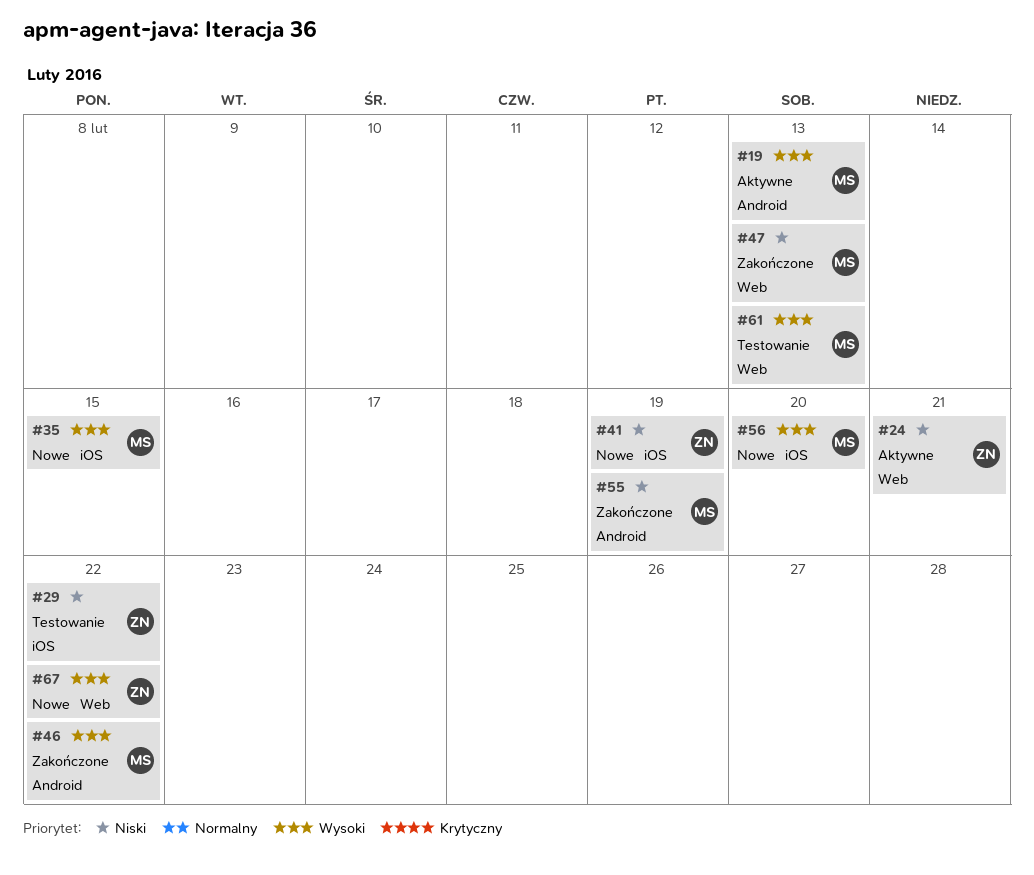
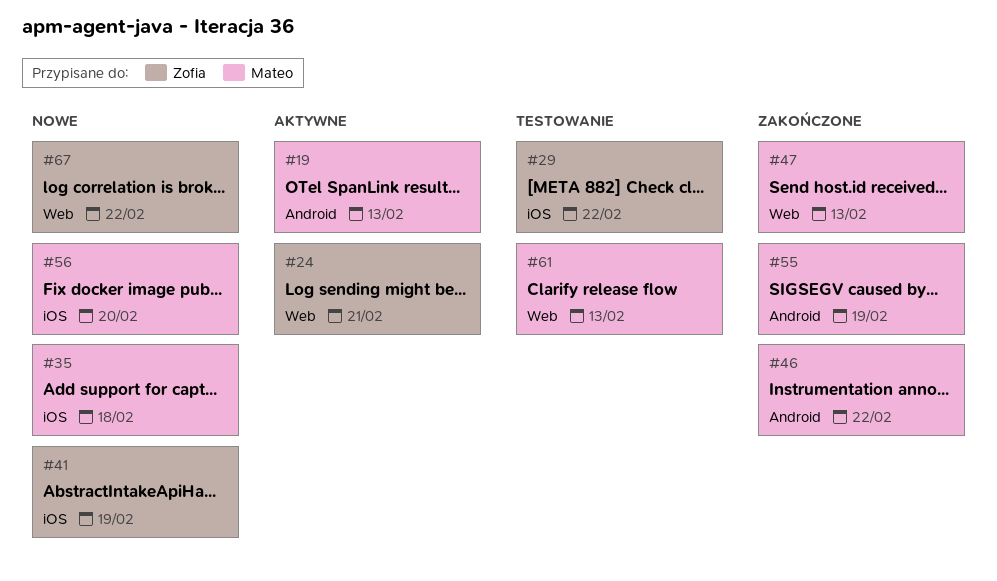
#35, due: Feb 15 -> Feb 18

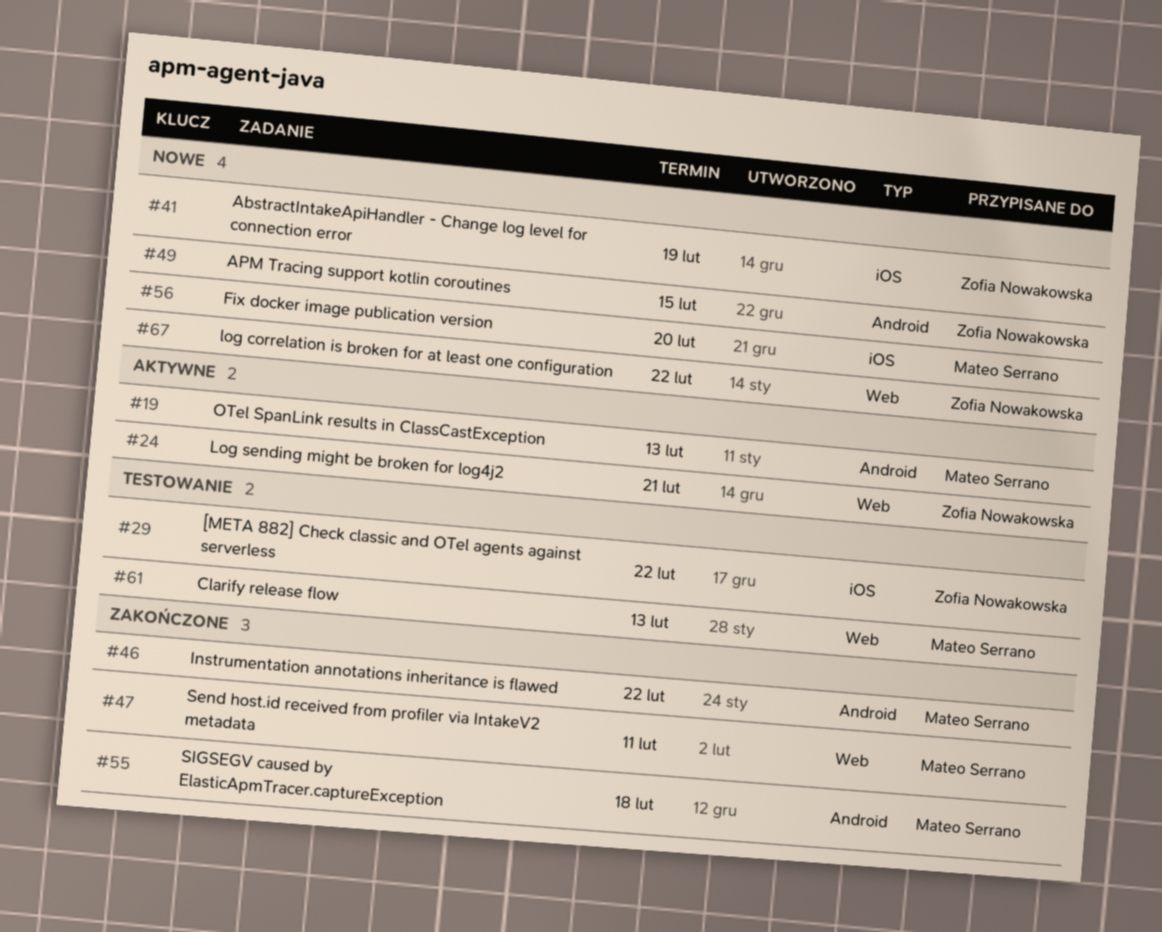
#35: present -> none
#47, due: Feb 13 -> Feb 11
#49: none -> present
#55, due: Feb 19 -> Feb 18

